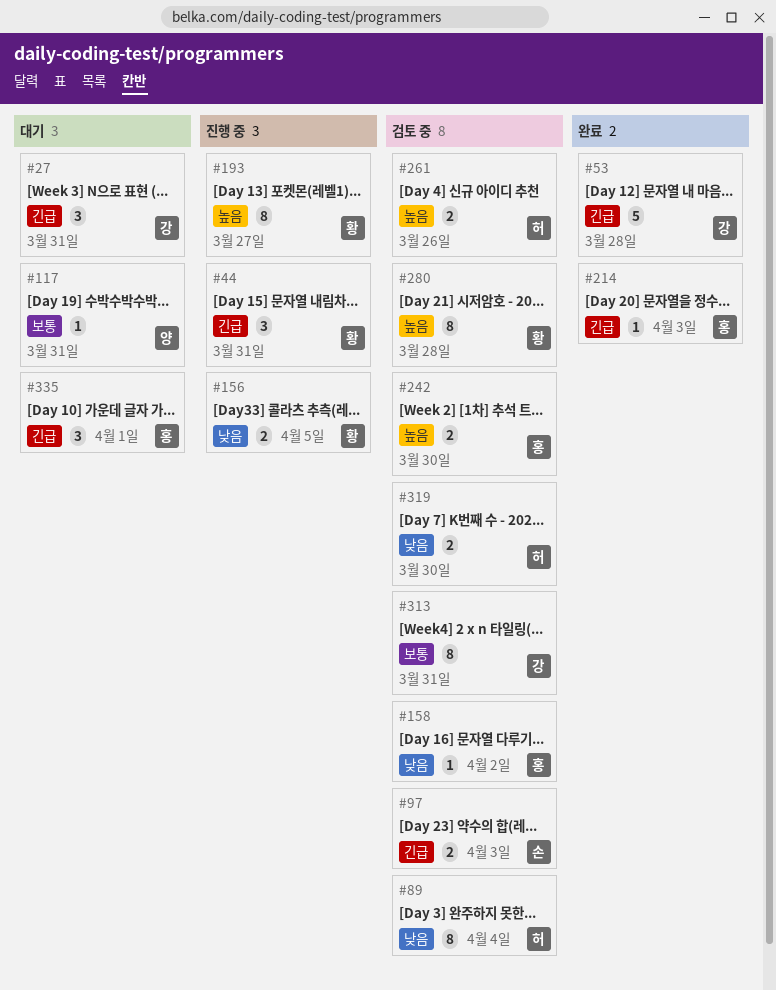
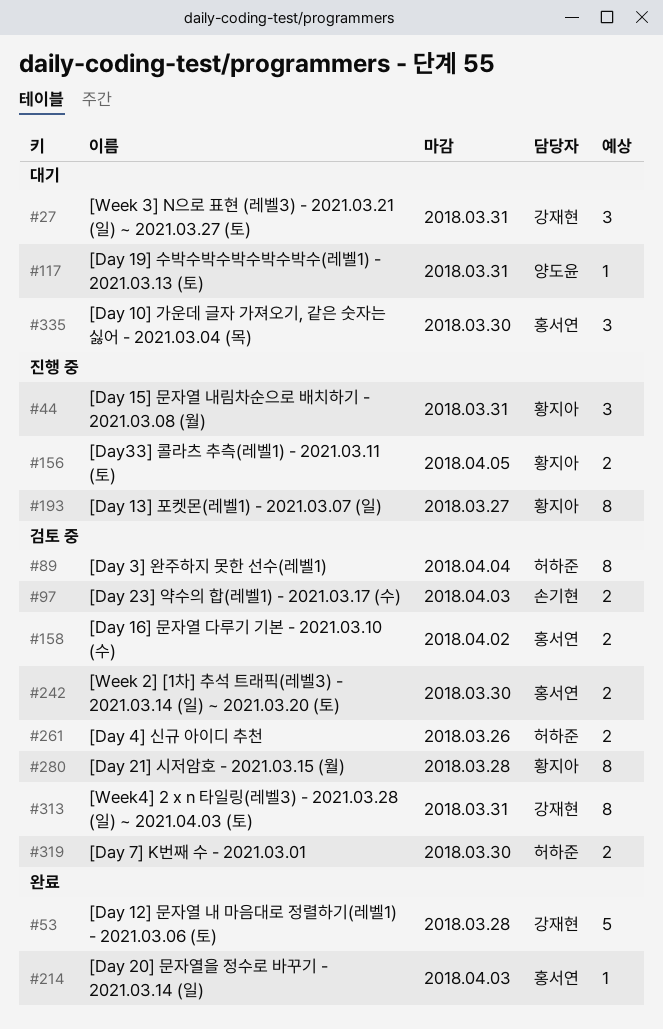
#158, estimate: 1 -> 2
#335, due: Apr 1 -> Mar 30

